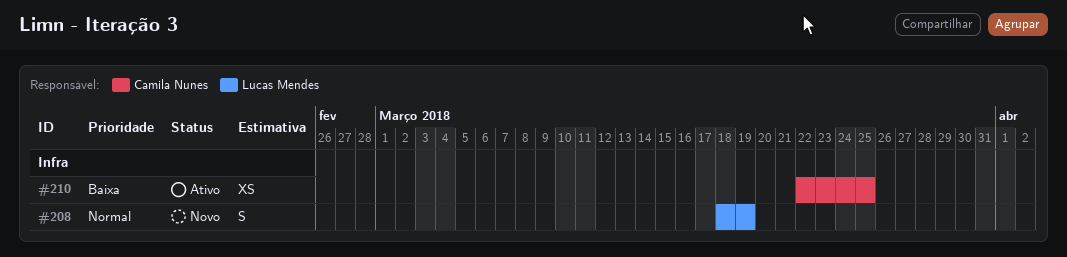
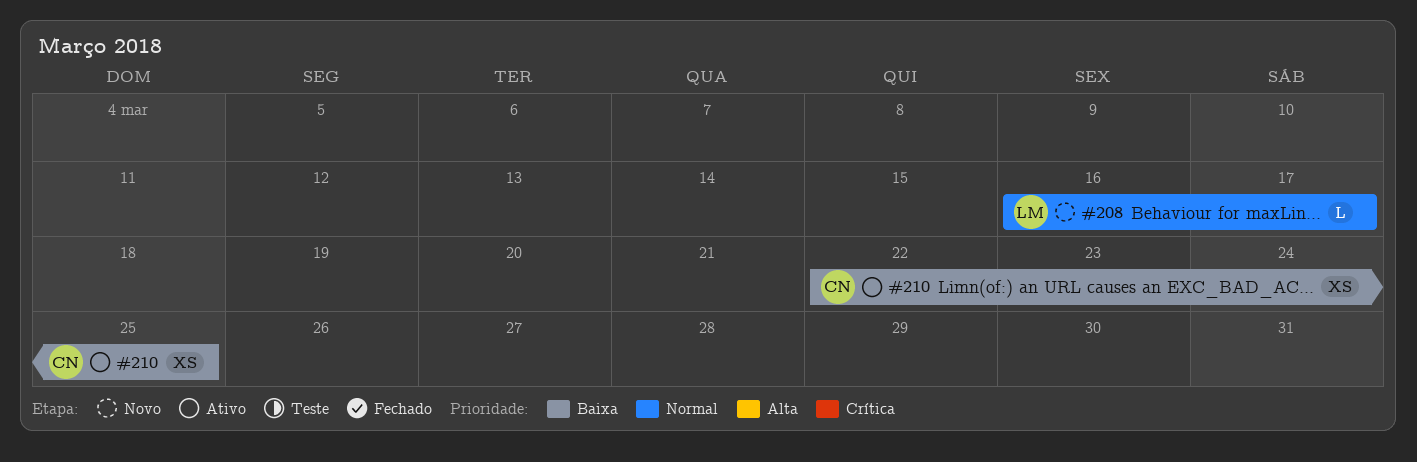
#208, estimate: S -> L
#208, start: Mar 18 -> Mar 16
#208, due: Mar 19 -> Mar 17

